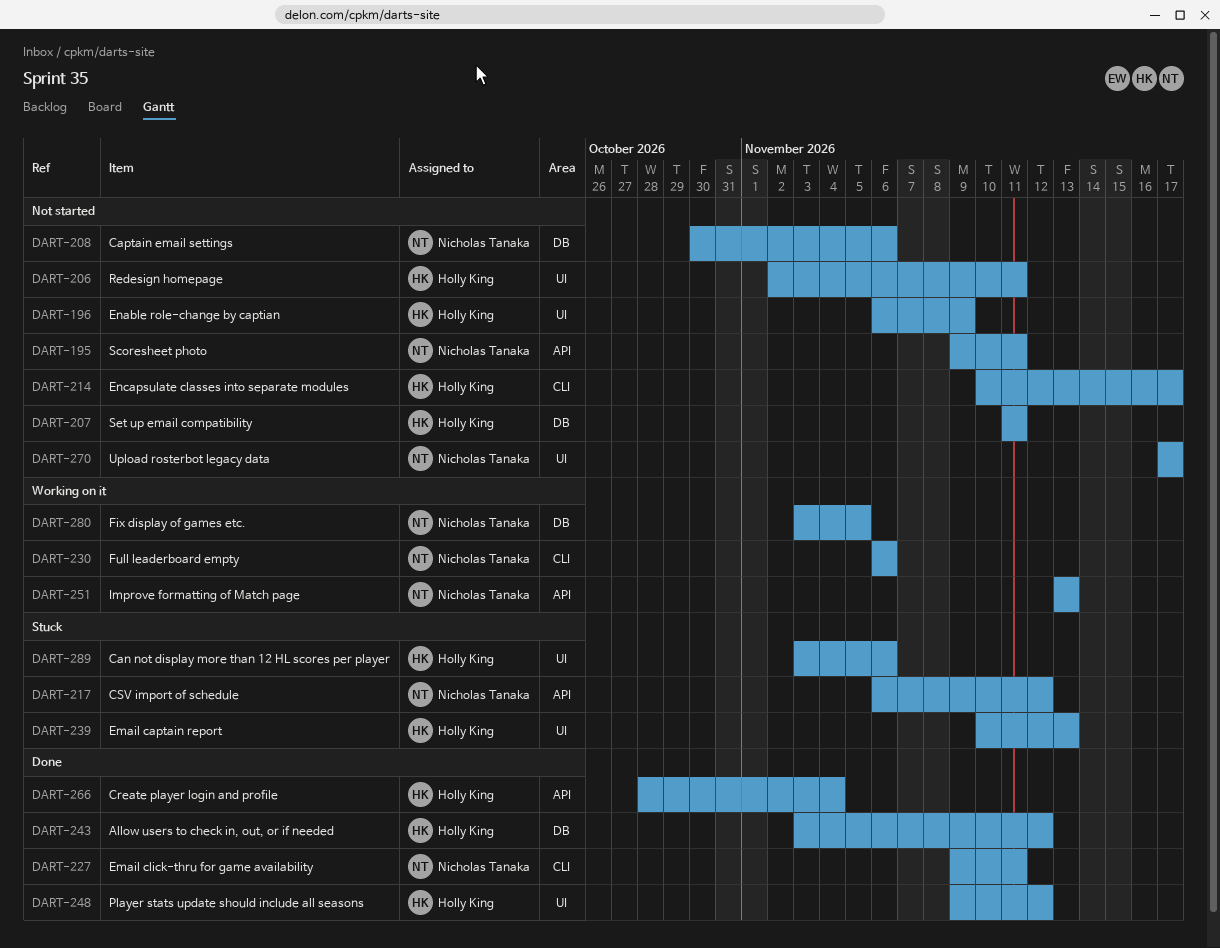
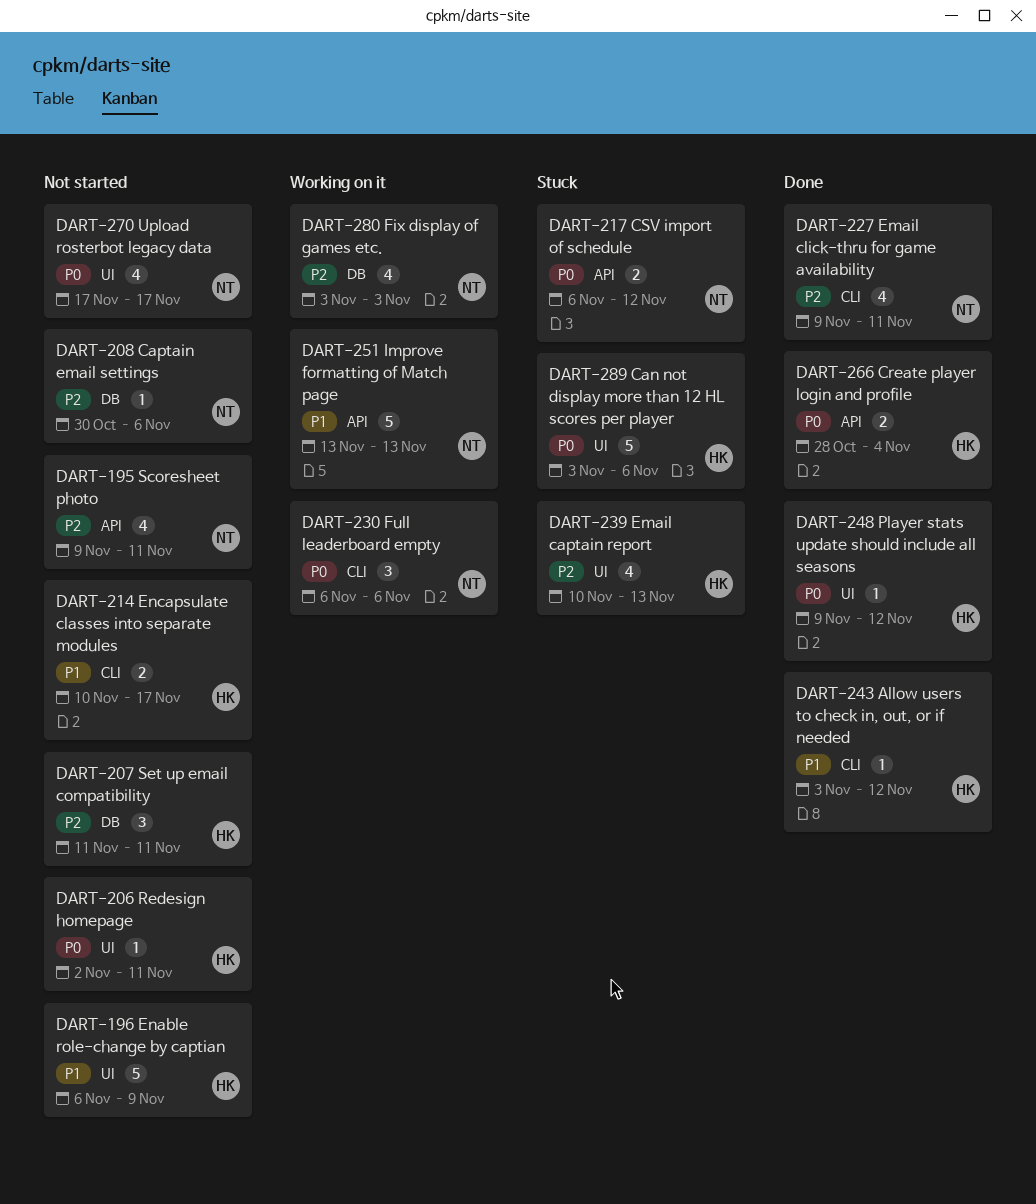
DART-243, label: DB -> CLI
DART-280, due: Nov 5 -> Nov 3

